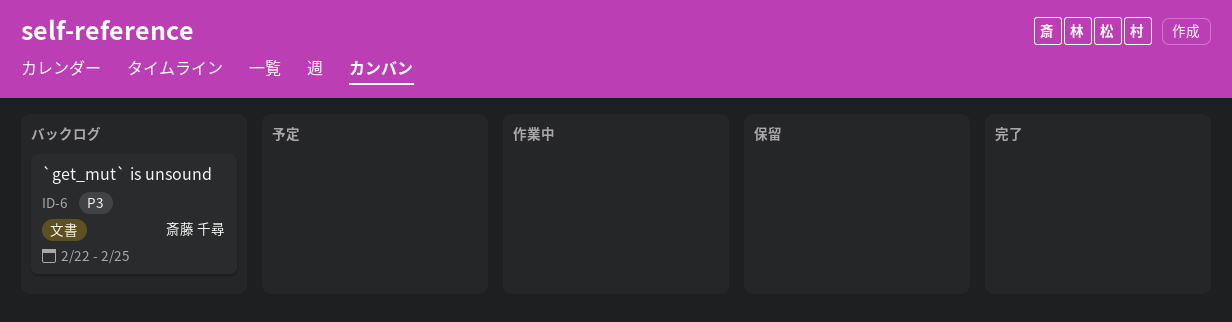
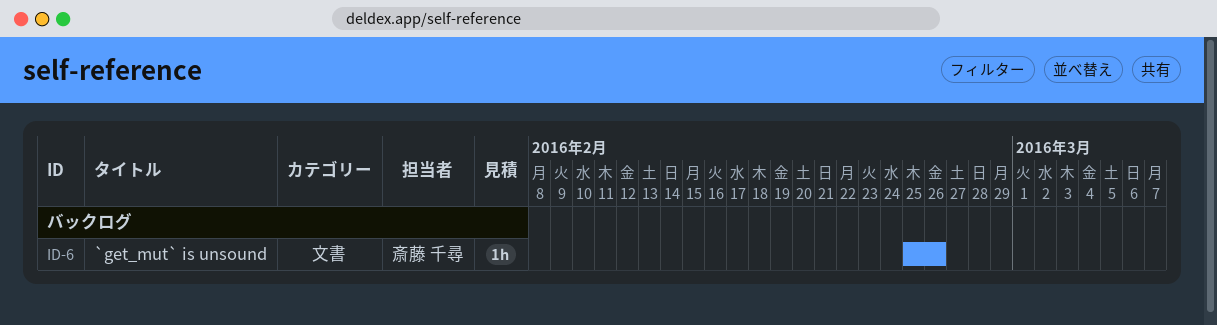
ID-6, start: Feb 22 -> Feb 25
ID-6, due: Feb 25 -> Feb 26

